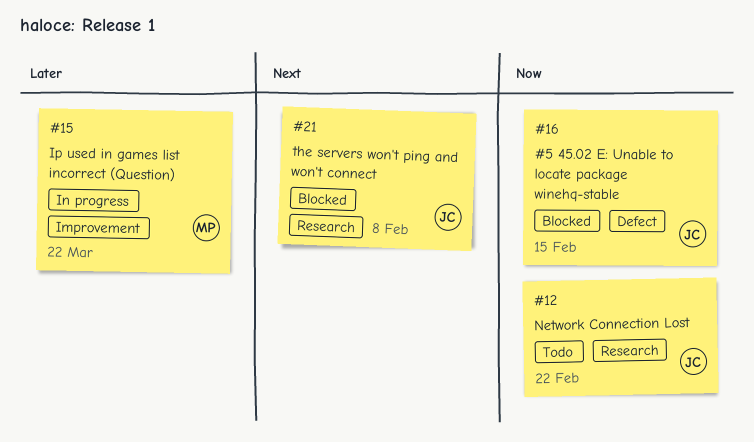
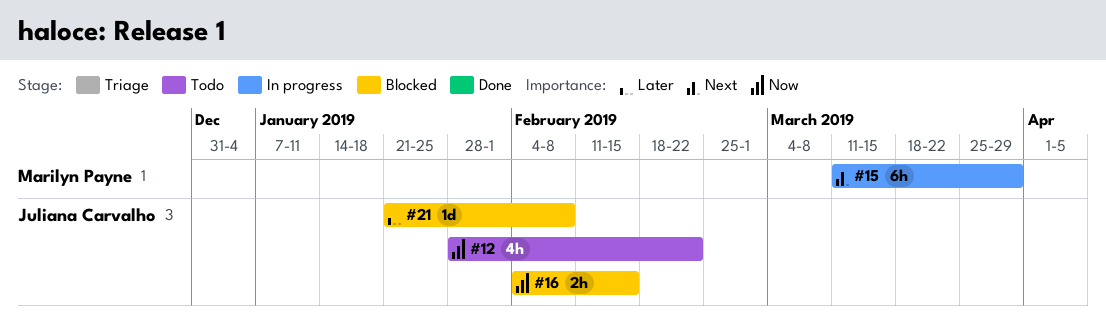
#15, priority: Later -> Next
#15, due: Mar 22 -> Mar 29
#21, priority: Next -> Later

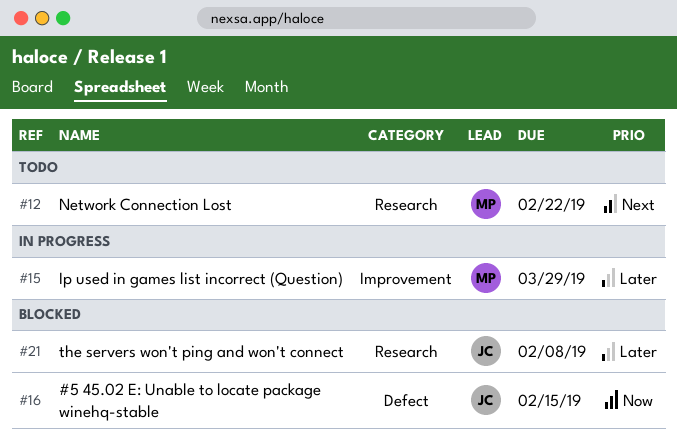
#12, owner: Juliana Carvalho -> Marilyn Payne
#12, priority: Now -> Next
#15, priority: Next -> Later

